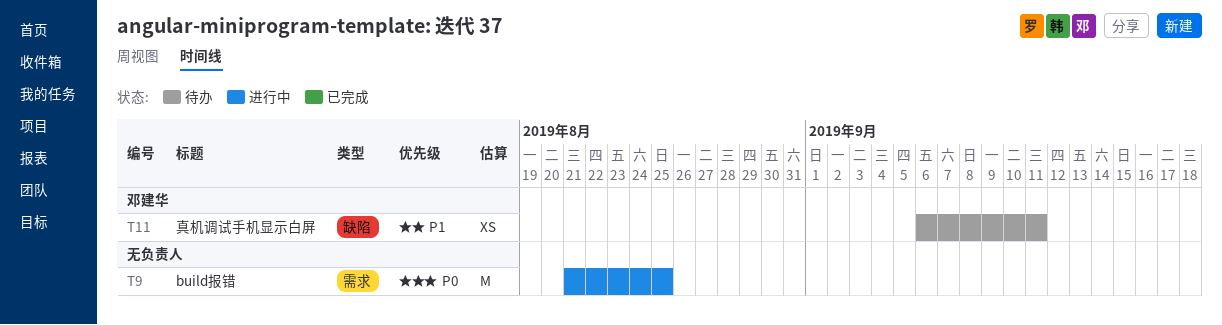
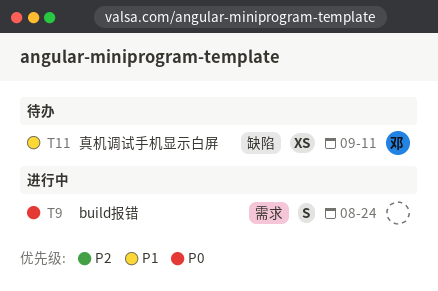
T9, estimate: M -> S
T9, due: Aug 25 -> Aug 24

